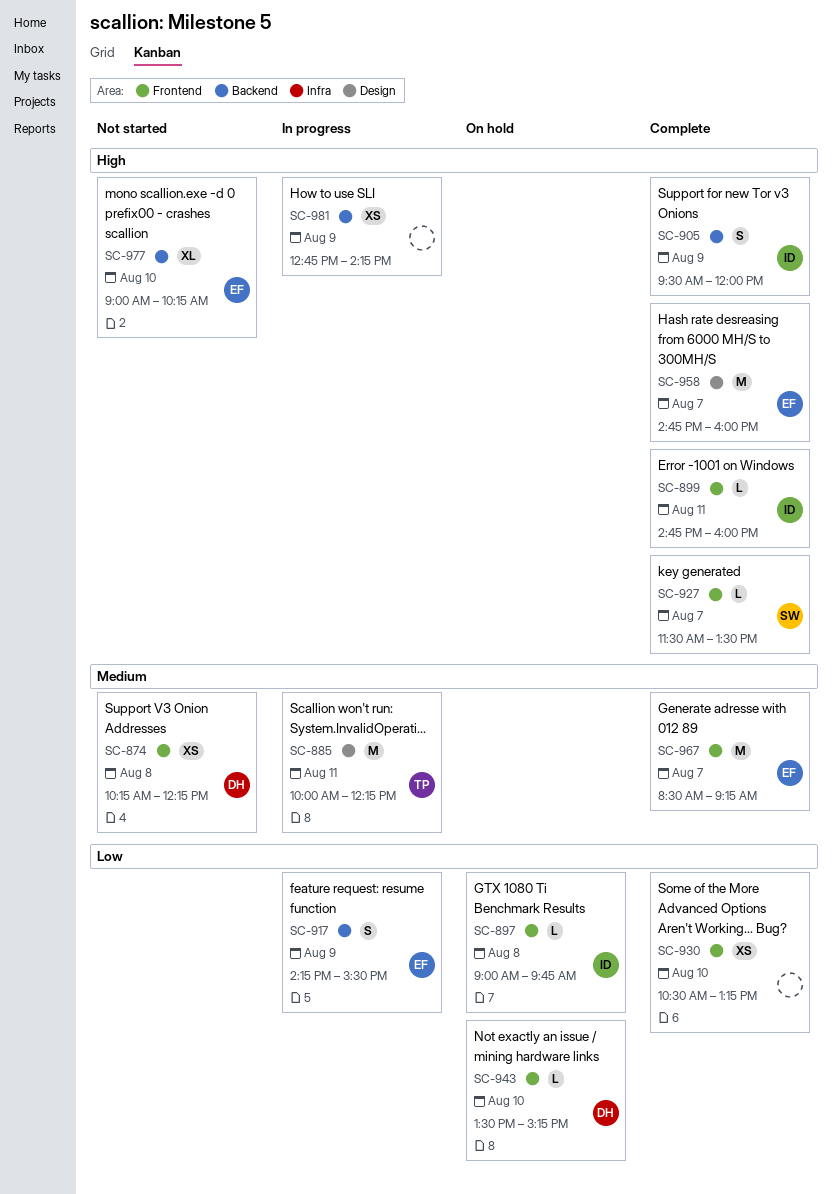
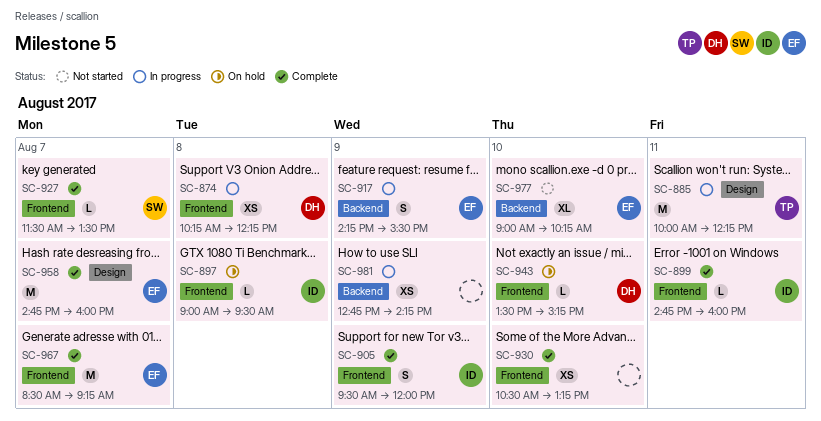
SC-874, status: Not started -> In progress
SC-897, ends: 09:45 -> 09:30
SC-905, label: Backend -> Frontend

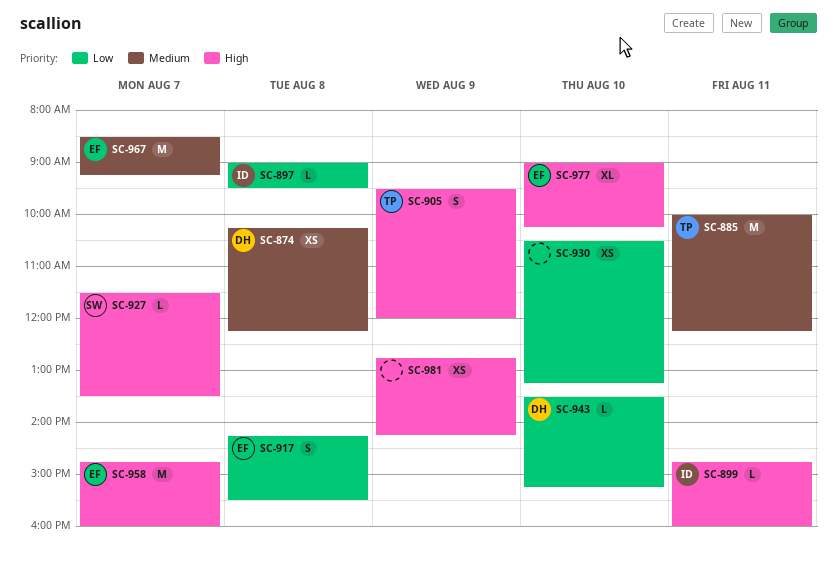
SC-905, owner: ID -> TP
SC-917, day: Aug 9 -> Aug 8

